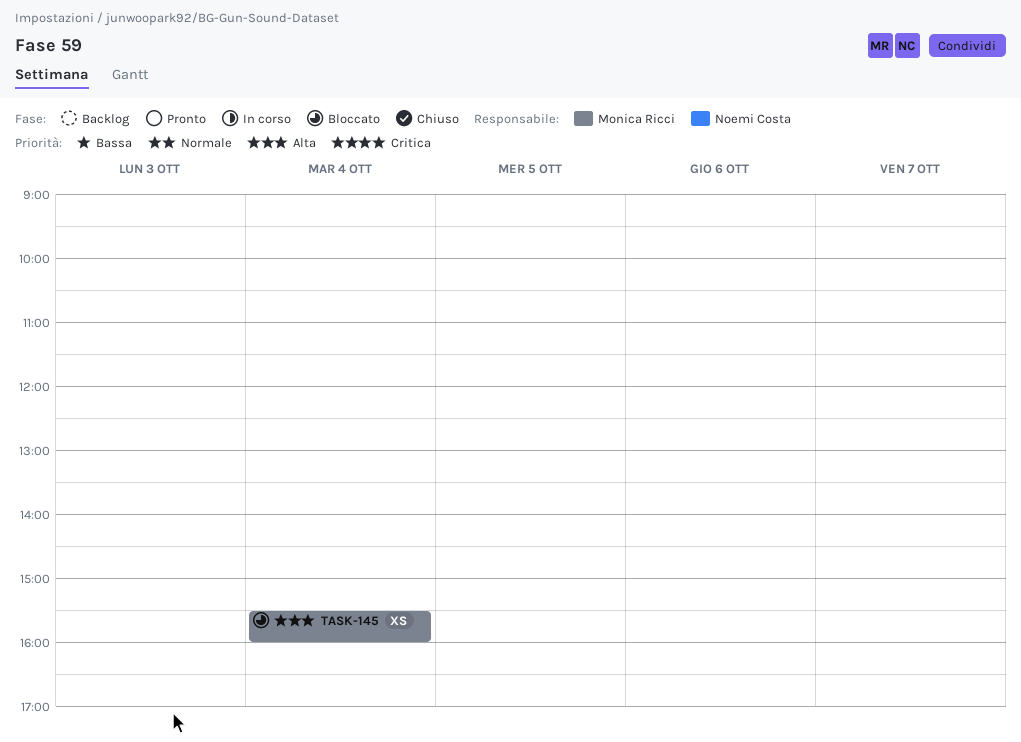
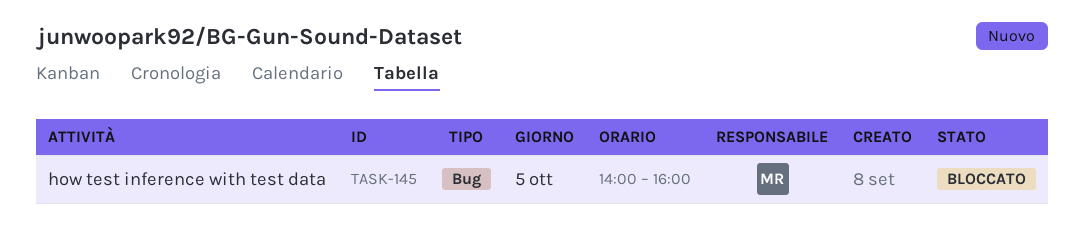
TASK-145, day: Oct 4 -> Oct 5
TASK-145, begins: 15:30 -> 14:00

